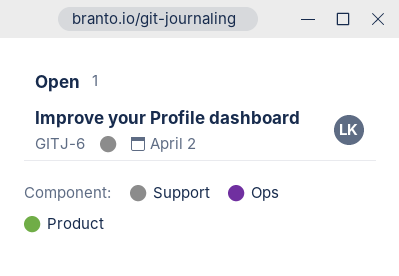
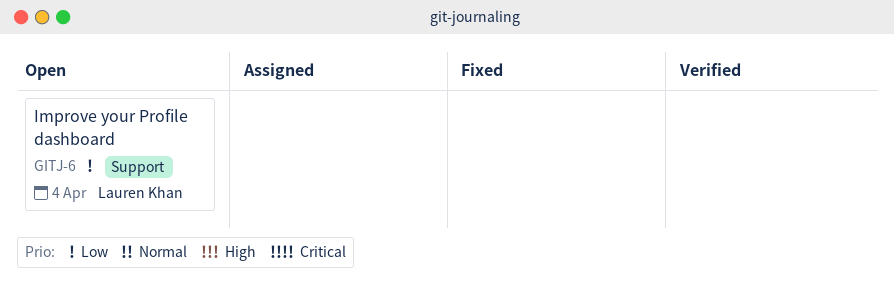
GITJ-6, due: Apr 2 -> Apr 4

